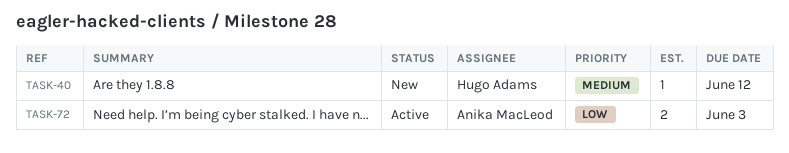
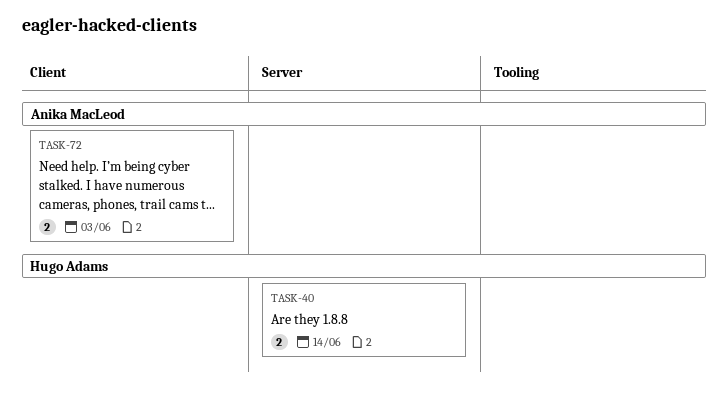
TASK-40, estimate: 1 -> 2
TASK-40, due: Jun 12 -> Jun 14

